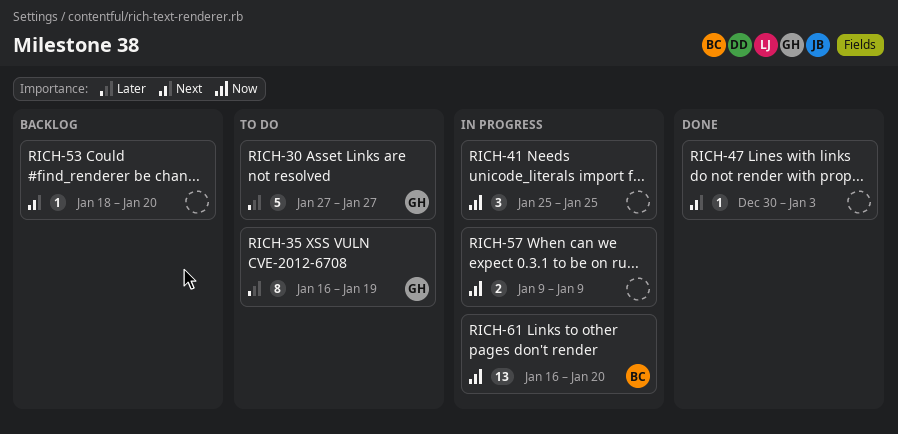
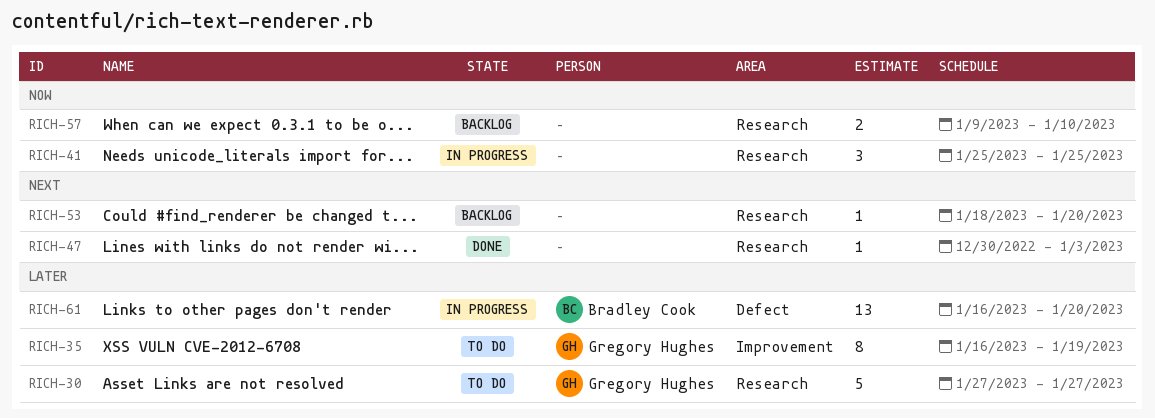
RICH-57, status: In progress -> Backlog
RICH-57, due: Jan 9 -> Jan 10
RICH-61, priority: Now -> Later

